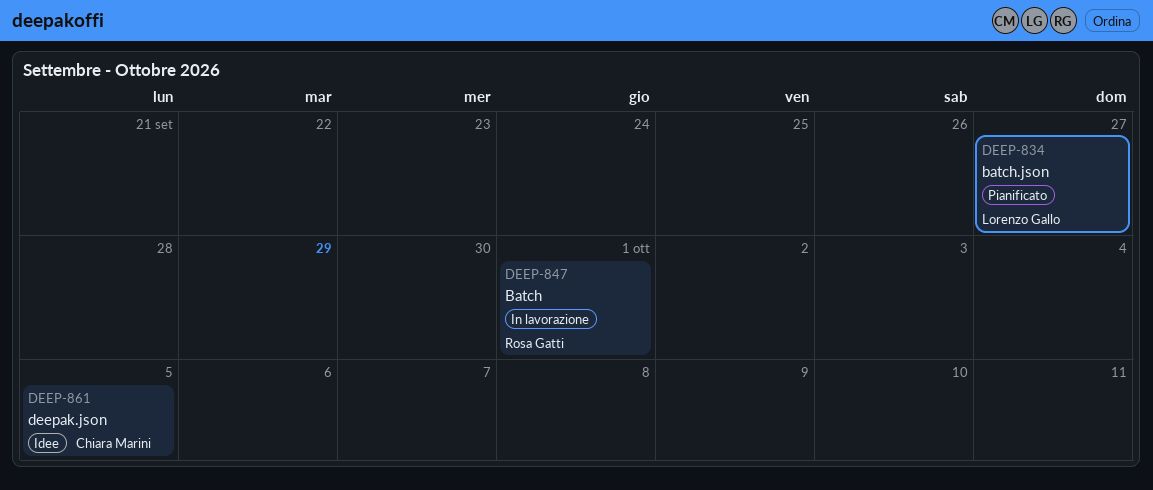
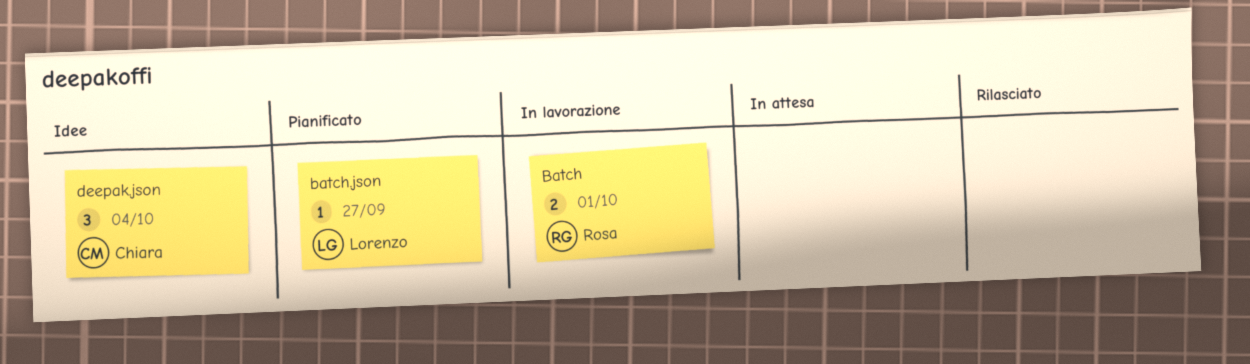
deepak.json, due: Oct 5 -> Oct 4

